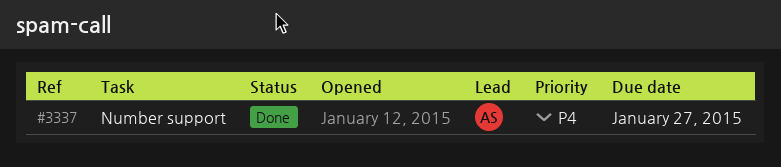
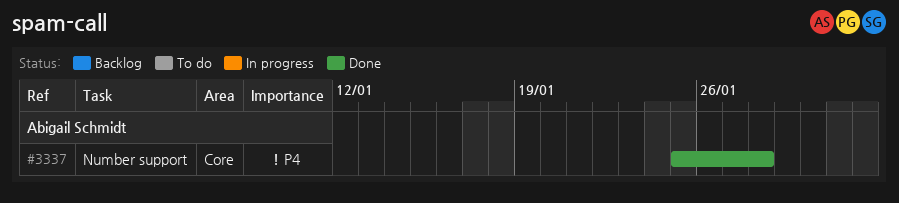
#3337, due: Jan 27 -> Jan 28

